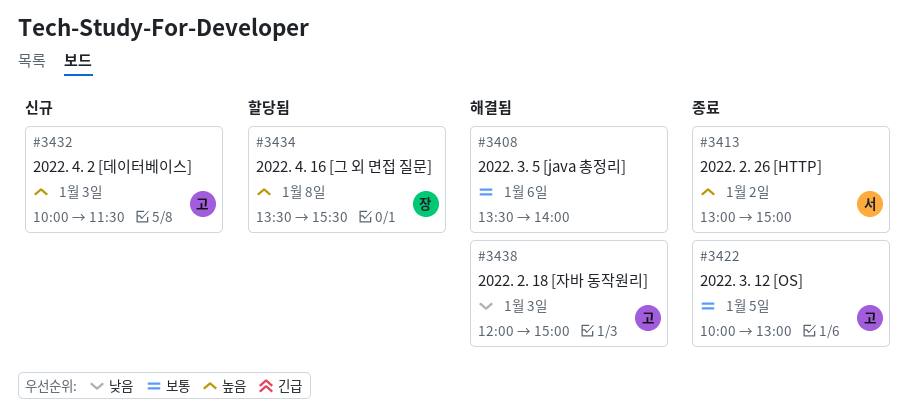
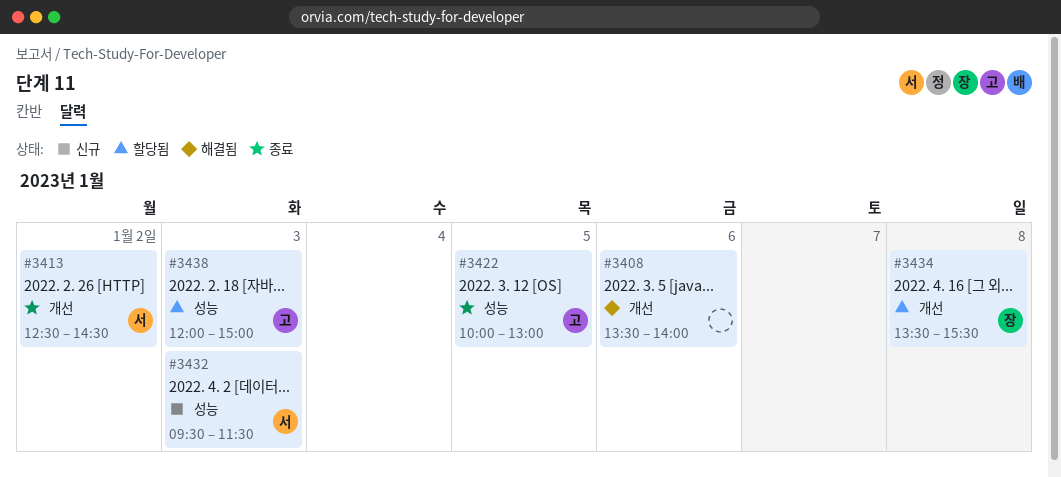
#3413, begins: 13:00 -> 12:30
#3413, ends: 15:00 -> 14:30
#3432, owner: 고 -> 서
#3432, begins: 10:00 -> 09:30
#3438, status: 해결됨 -> 할당됨

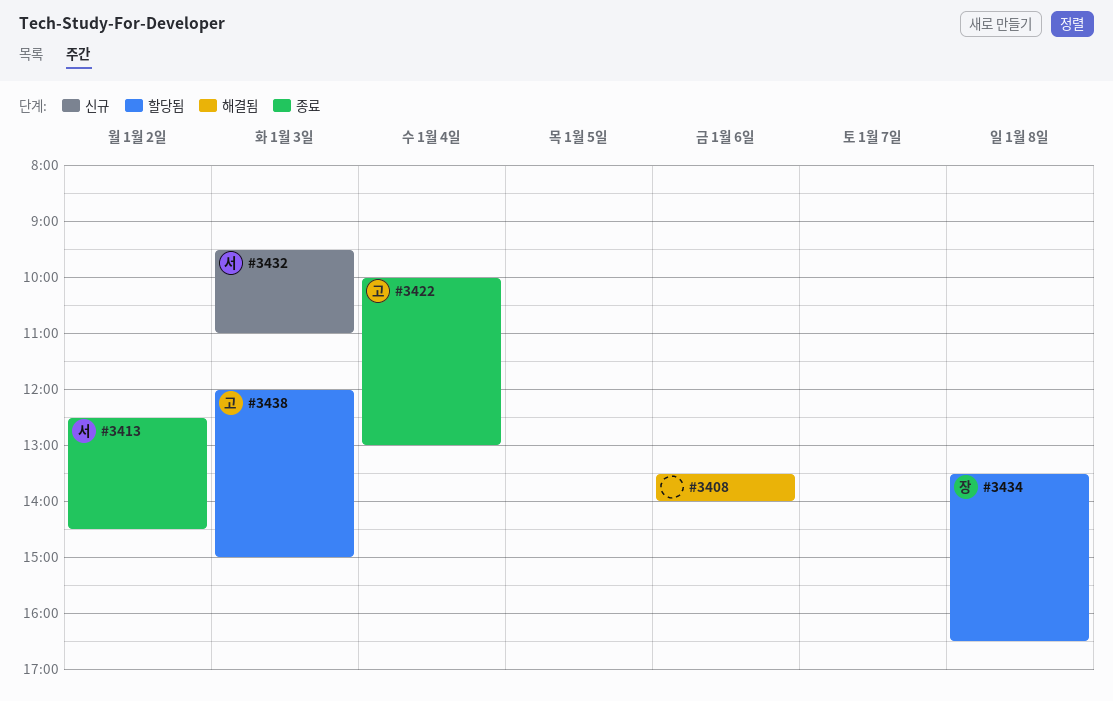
#3422, day: Jan 5 -> Jan 4
#3432, ends: 11:30 -> 11:00
#3434, ends: 15:30 -> 16:30

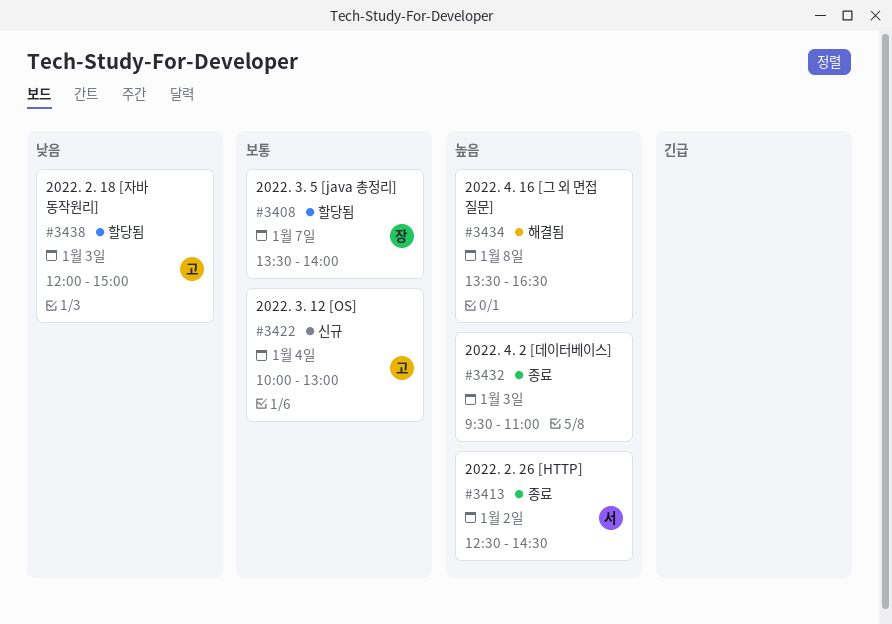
#3408, status: 해결됨 -> 할당됨
#3408, owner: none -> 장
#3408, day: Jan 6 -> Jan 7
#3422, status: 종료 -> 신규
#3432, status: 신규 -> 종료
#3432, owner: 서 -> none
#3434, status: 할당됨 -> 해결됨
#3434, owner: 장 -> none

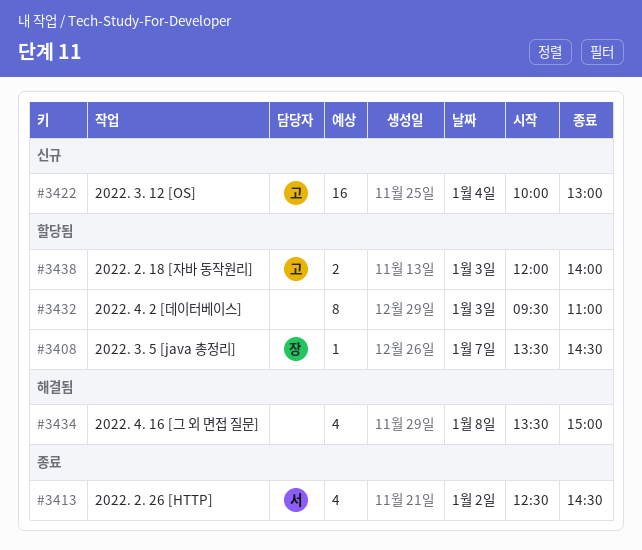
#3408, ends: 14:00 -> 14:30
#3432, status: 종료 -> 할당됨
#3434, ends: 16:30 -> 15:00
#3438, ends: 15:00 -> 14:00

